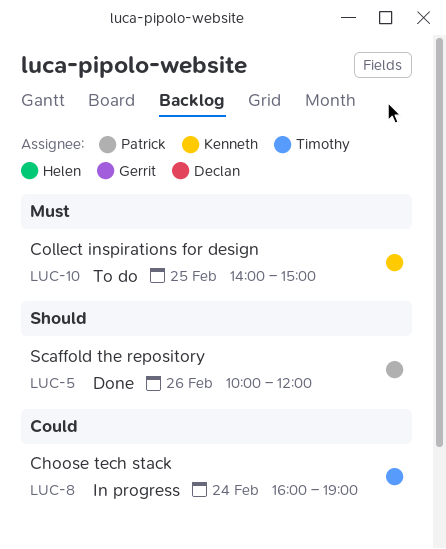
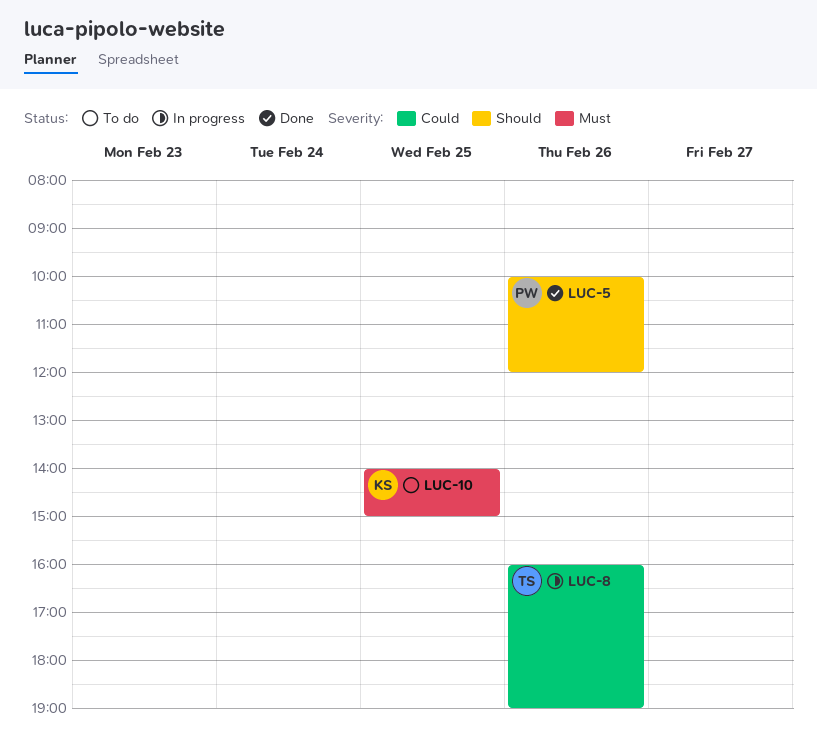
LUC-8, day: Feb 24 -> Feb 26

